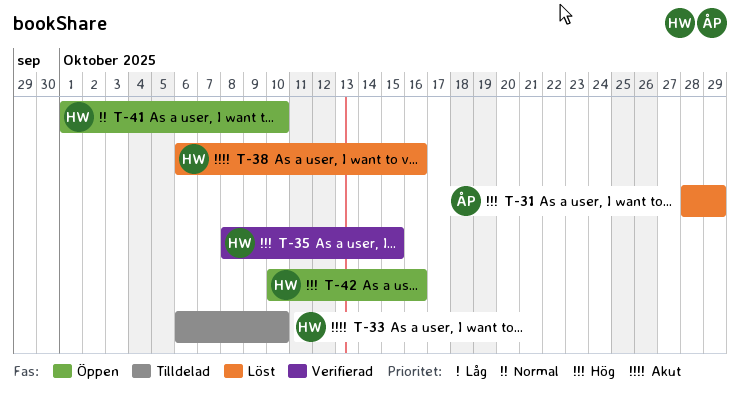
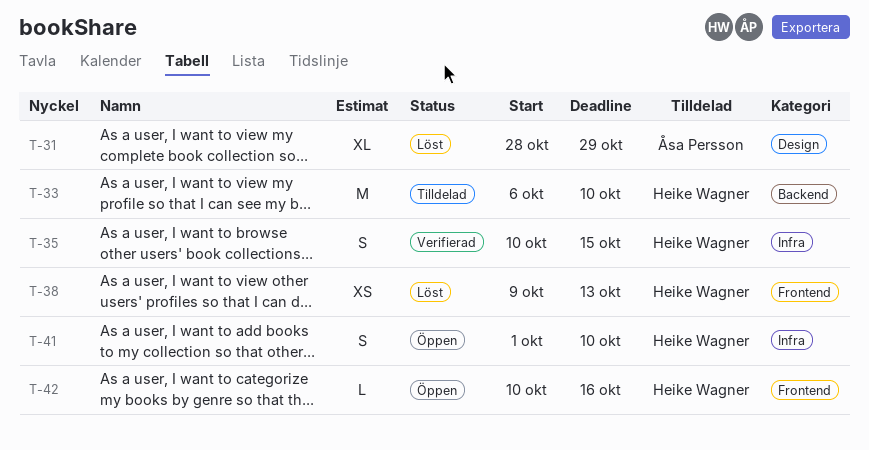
T-35, start: Oct 8 -> Oct 10
T-38, start: Oct 6 -> Oct 9
T-38, due: Oct 16 -> Oct 13

